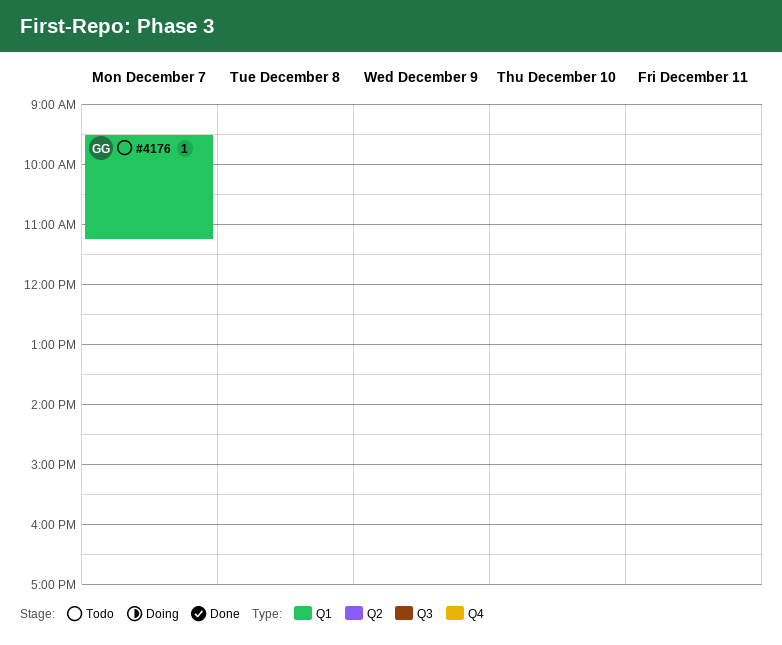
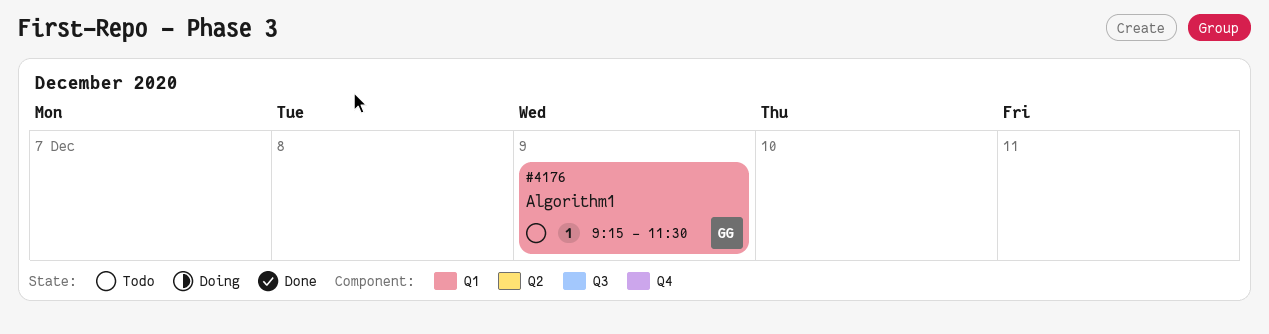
#4176, day: Dec 7 -> Dec 9
#4176, begins: 09:30 -> 09:15
#4176, ends: 11:15 -> 11:30

